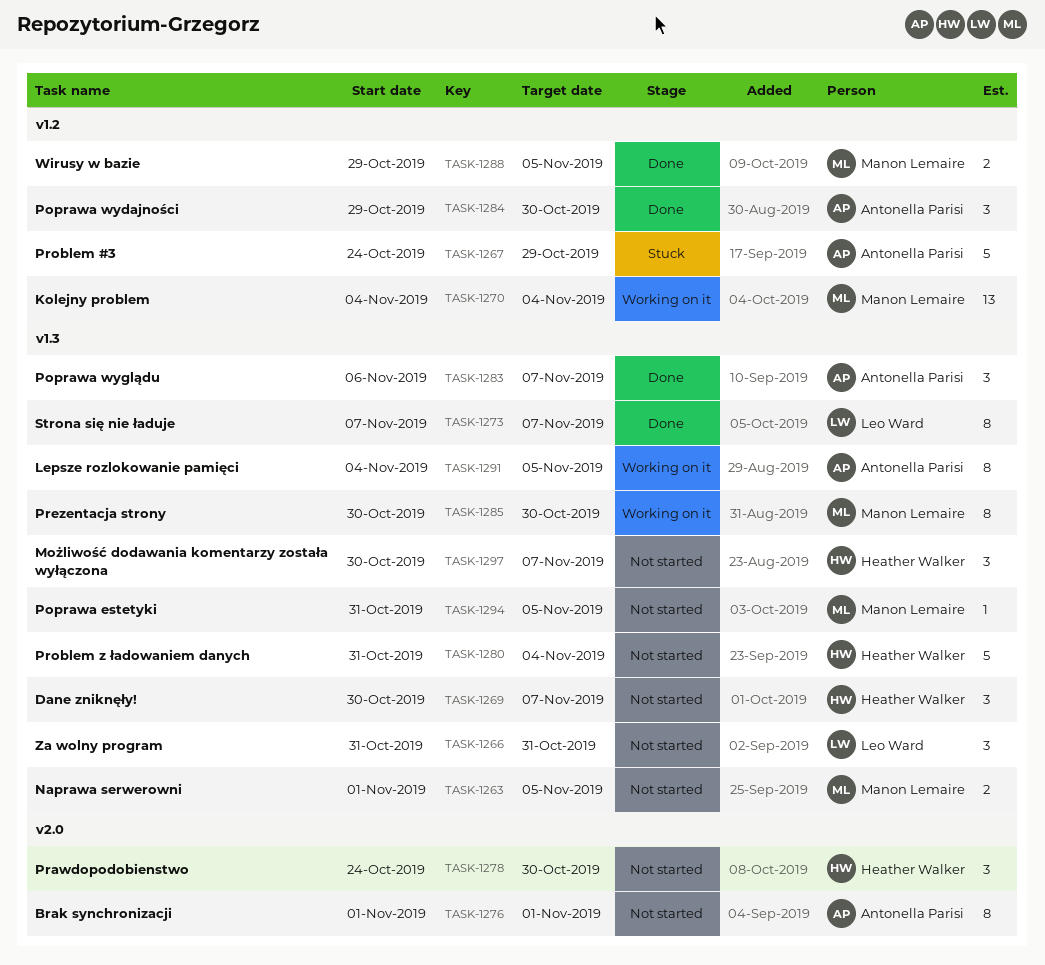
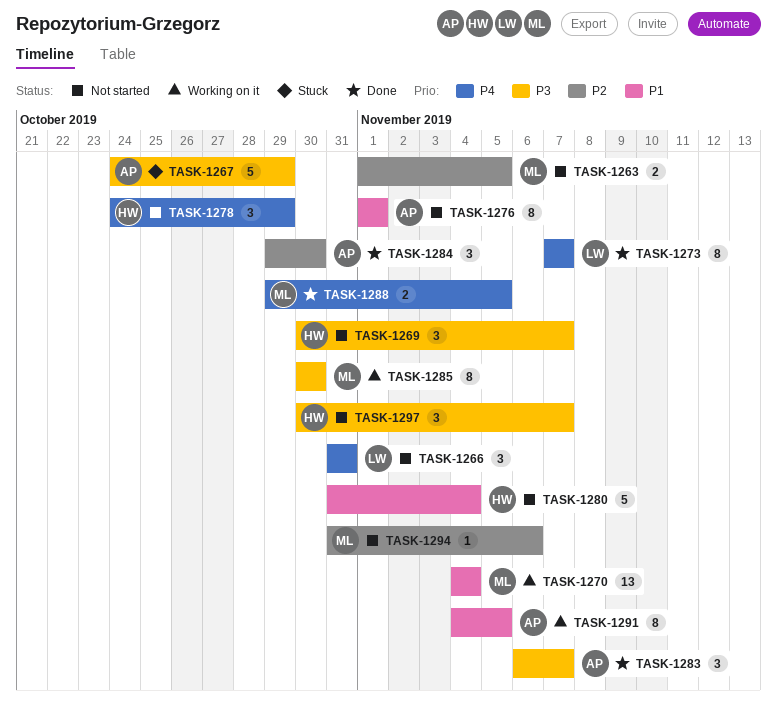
TASK-1278, due: Oct 30 -> Oct 29
TASK-1294, due: Nov 5 -> Nov 6

